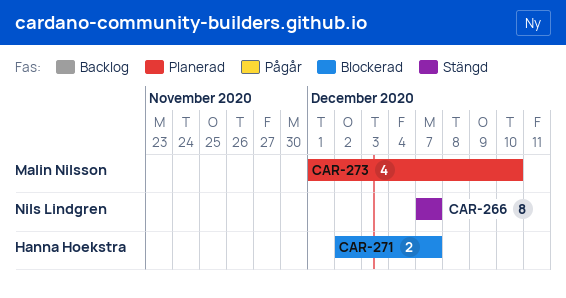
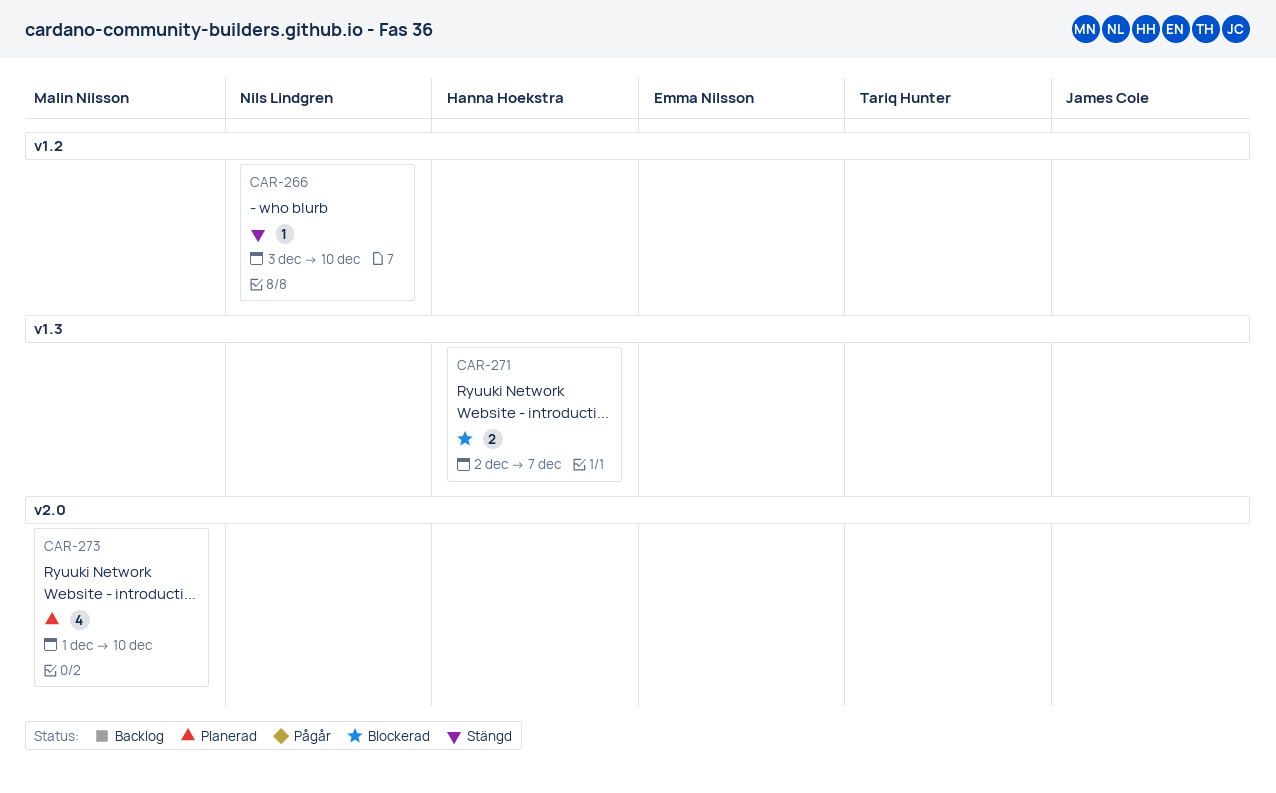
CAR-266, estimate: 8 -> 1
CAR-266, start: Dec 7 -> Dec 3
CAR-266, due: Dec 7 -> Dec 10

